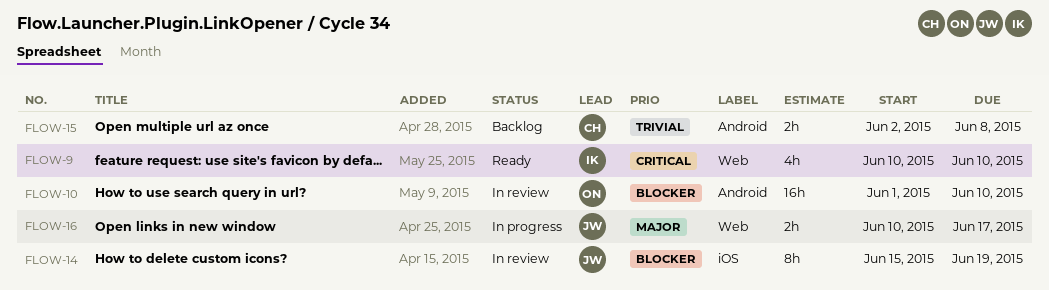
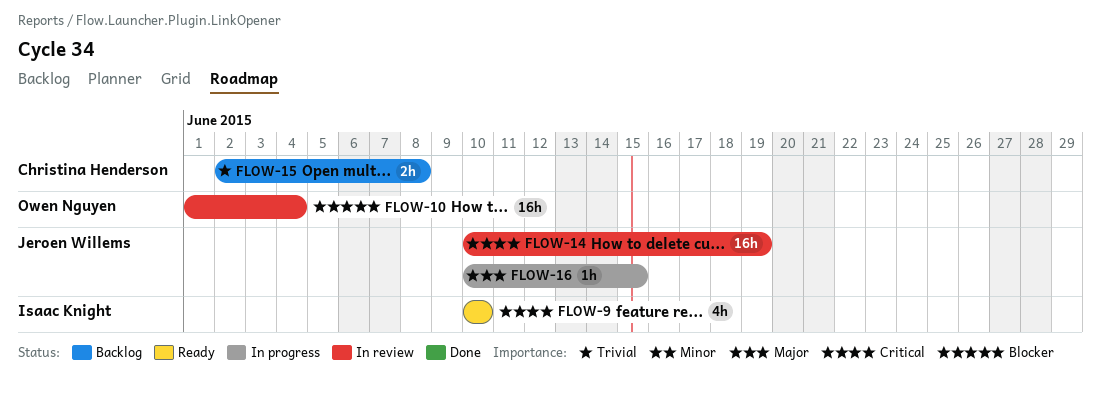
FLOW-10, due: Jun 10 -> Jun 4
FLOW-14, priority: Blocker -> Critical
FLOW-14, estimate: 8h -> 16h
FLOW-14, start: Jun 15 -> Jun 10
FLOW-16, estimate: 2h -> 1h
FLOW-16, due: Jun 17 -> Jun 15

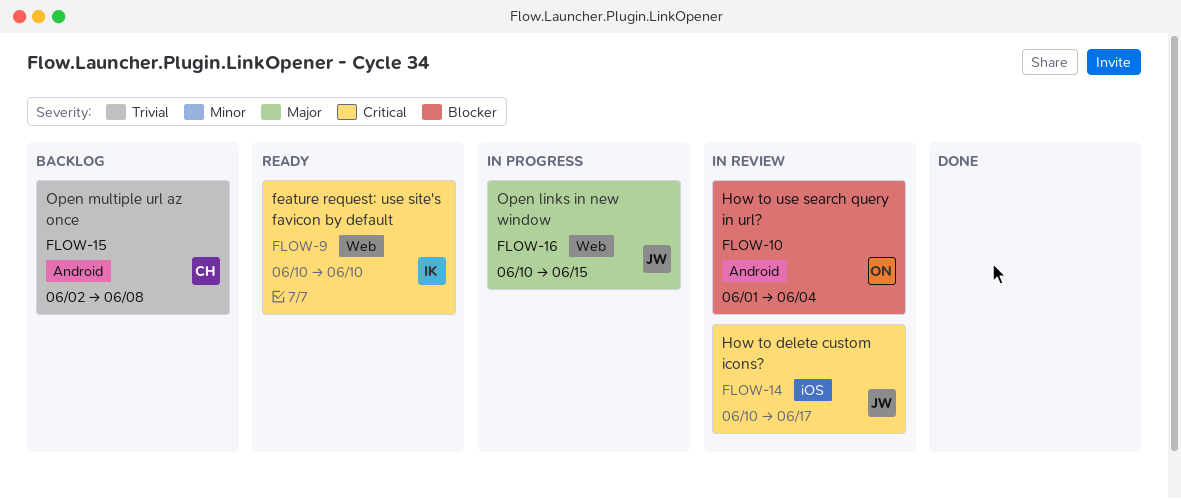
FLOW-14, due: Jun 19 -> Jun 17

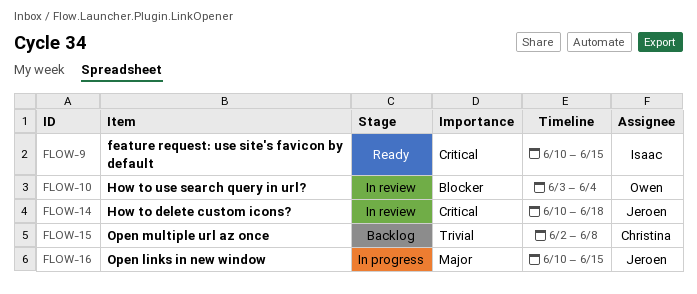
FLOW-9, due: Jun 10 -> Jun 15
FLOW-10, start: Jun 1 -> Jun 3
FLOW-14, due: Jun 17 -> Jun 18

